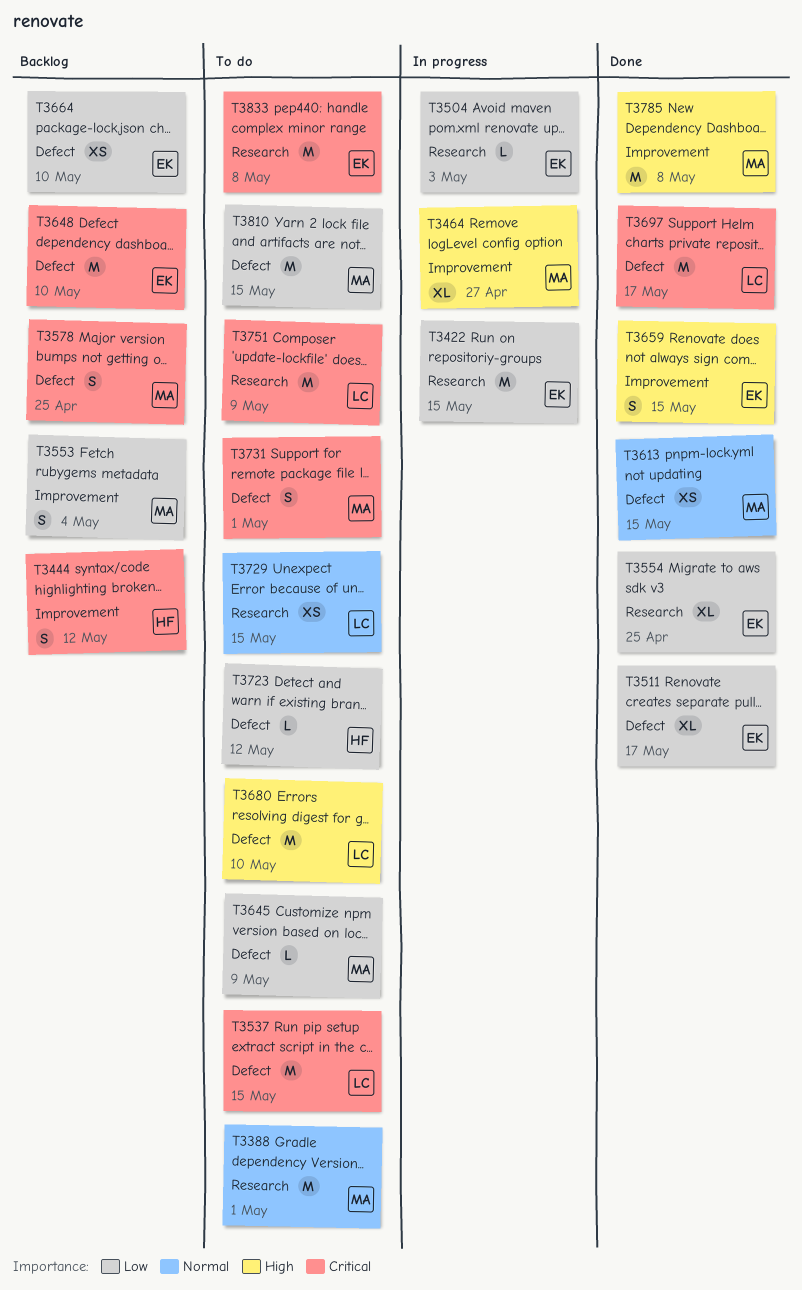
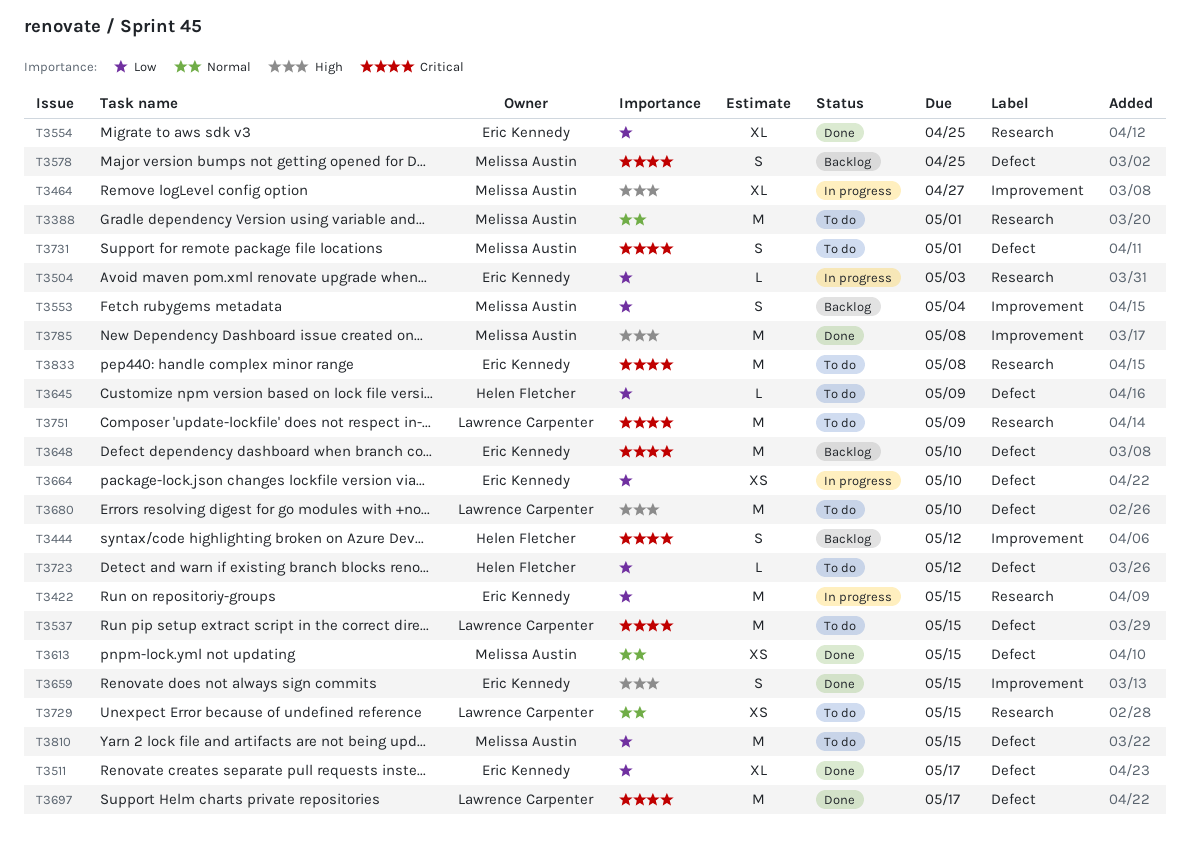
T3645, owner: Melissa Austin -> Helen Fletcher
T3664, status: Backlog -> In progress

